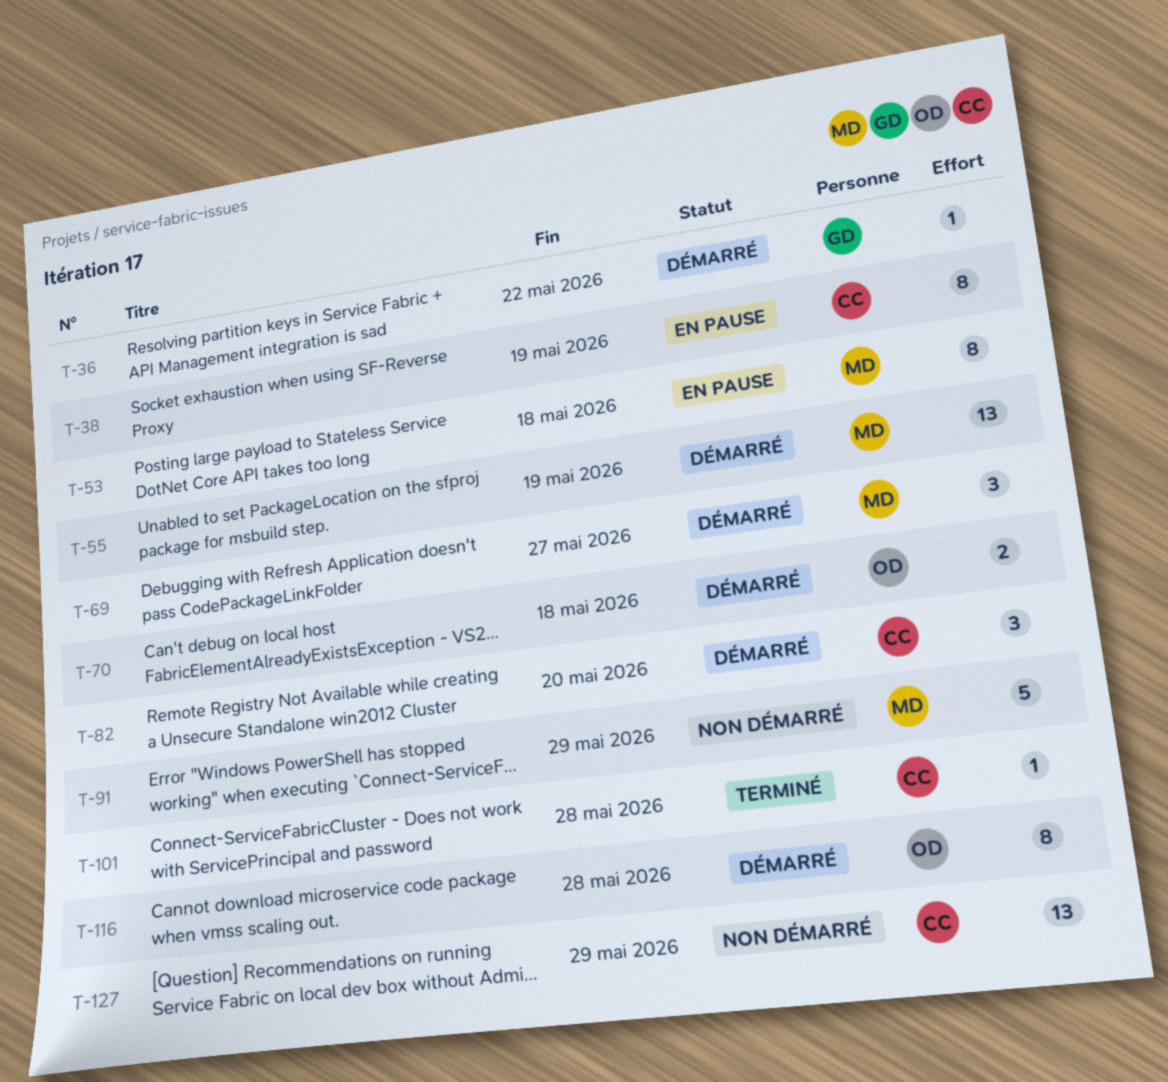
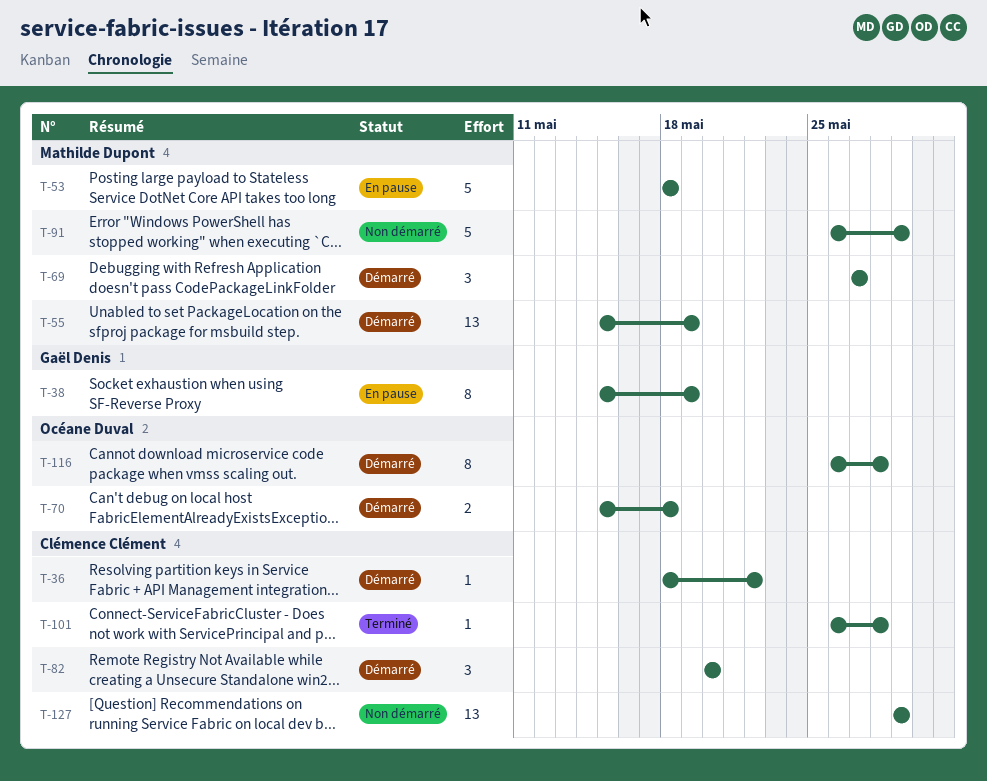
T-36, owner: Gaël Denis -> Clémence Clément
T-38, owner: Clémence Clément -> Gaël Denis
T-53, estimate: 8 -> 5

